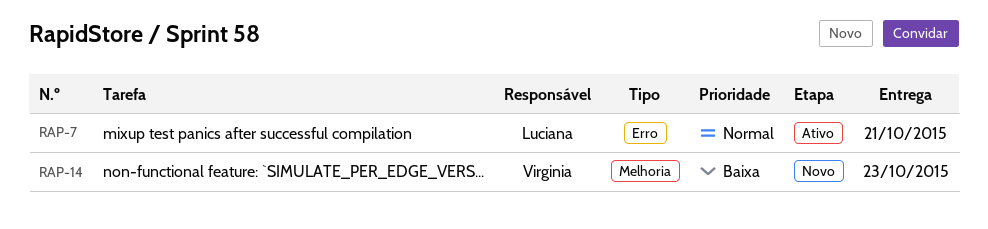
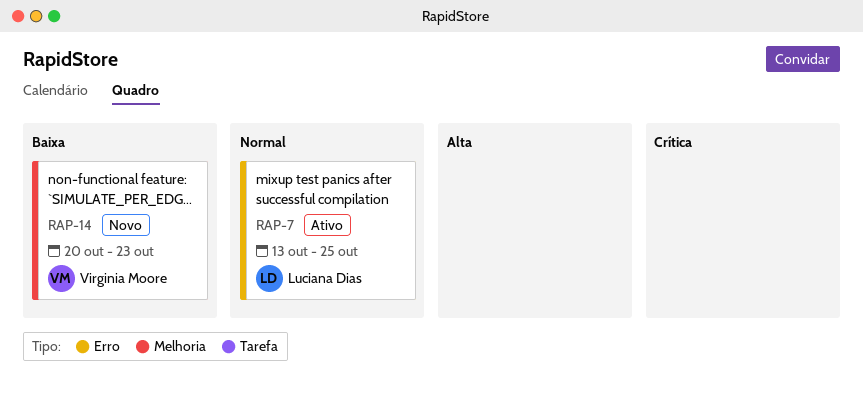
RAP-7, due: Oct 21 -> Oct 25

